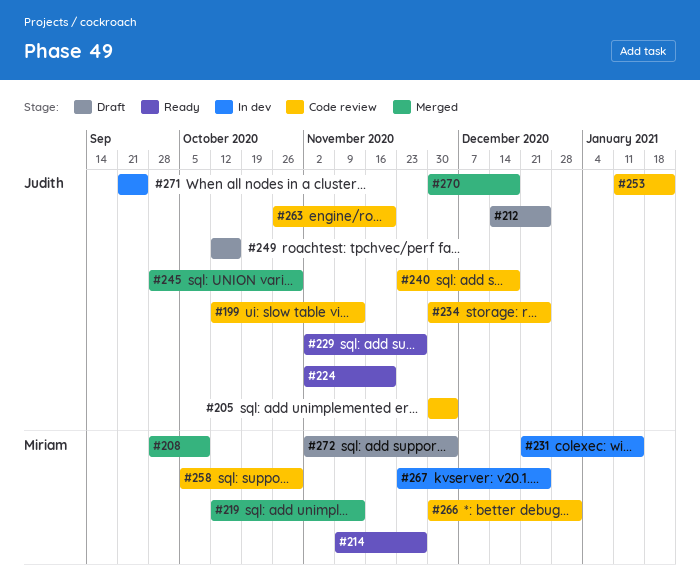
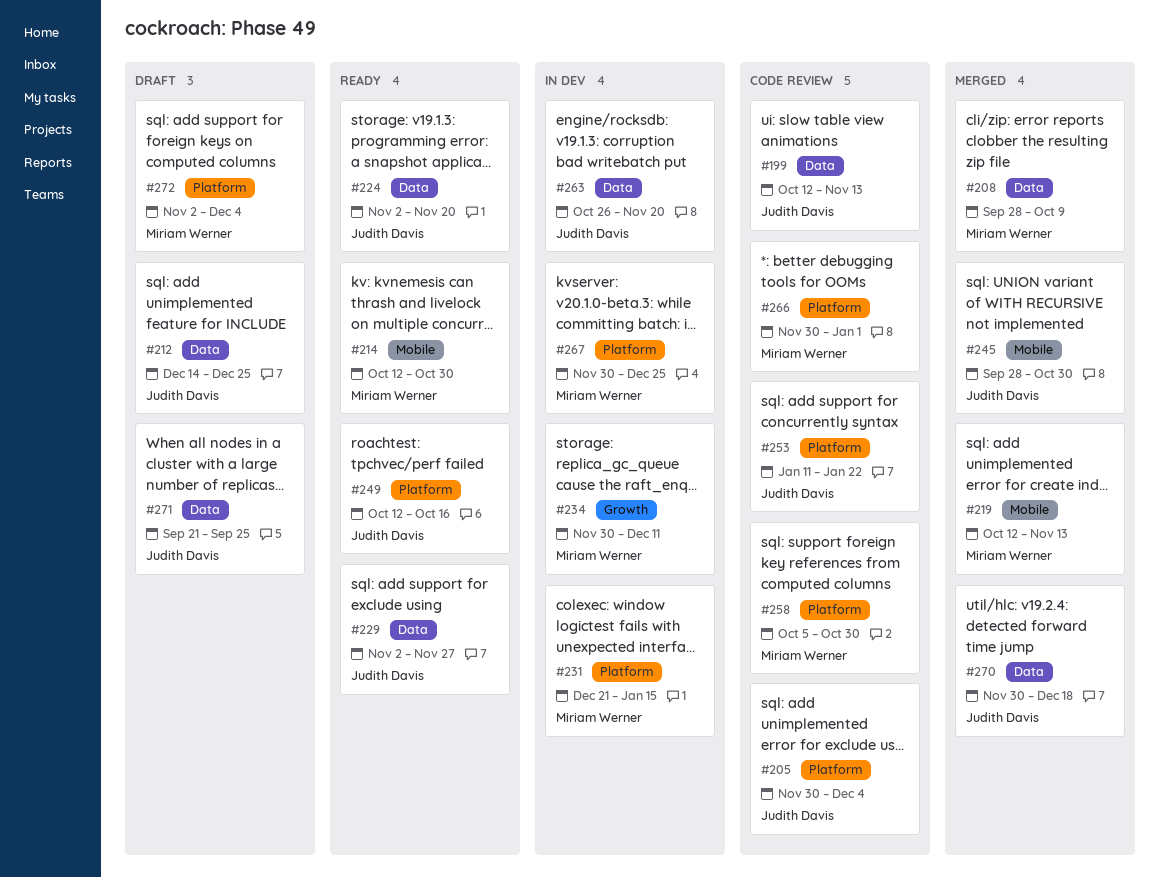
#214, start: Nov 9 -> Oct 12
#214, due: Nov 27 -> Oct 30
#234, status: Code review -> In dev
#234, owner: Judith Davis -> Miriam Werner
#234, due: Dec 25 -> Dec 11
#240: present -> none
#249, status: Draft -> Ready
#263, status: Code review -> In dev
#267, start: Nov 23 -> Nov 30
#271, status: In dev -> Draft

